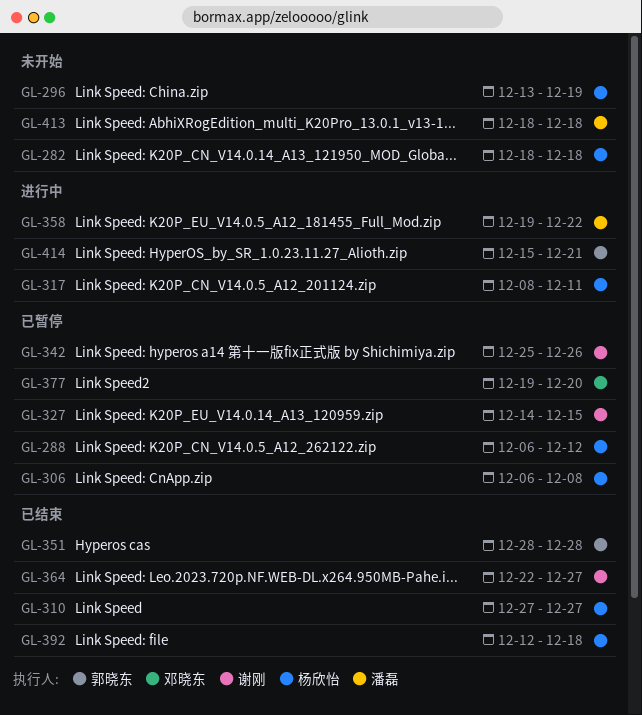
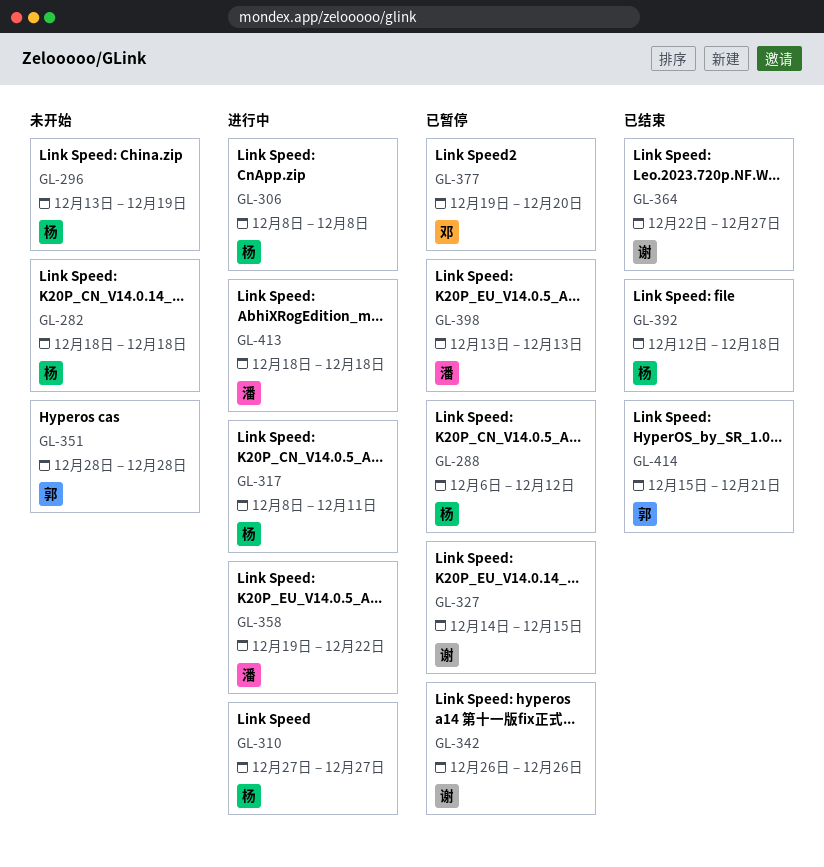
GL-306, status: 已暂停 -> 进行中
GL-306, start: Dec 6 -> Dec 8
GL-310, status: 已结束 -> 进行中
GL-342, start: Dec 25 -> Dec 26
GL-351, status: 已结束 -> 未开始
GL-398: none -> present
GL-413, status: 未开始 -> 进行中
GL-414, status: 进行中 -> 已结束

